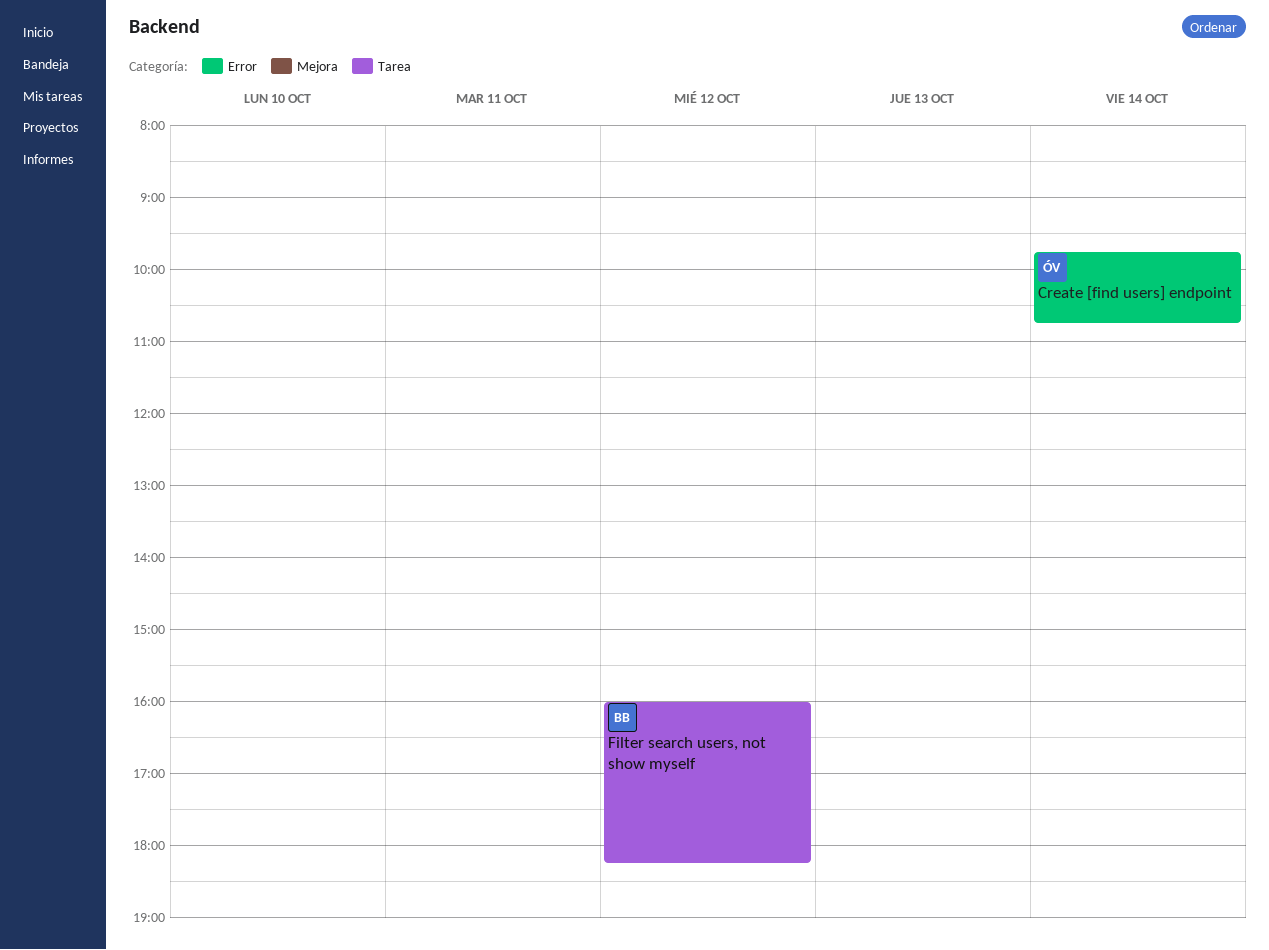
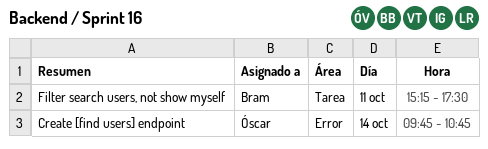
Filter search users, not show myself, day: Oct 12 -> Oct 11
Filter search users, not show myself, begins: 16:00 -> 15:15
Filter search users, not show myself, ends: 18:15 -> 17:30

